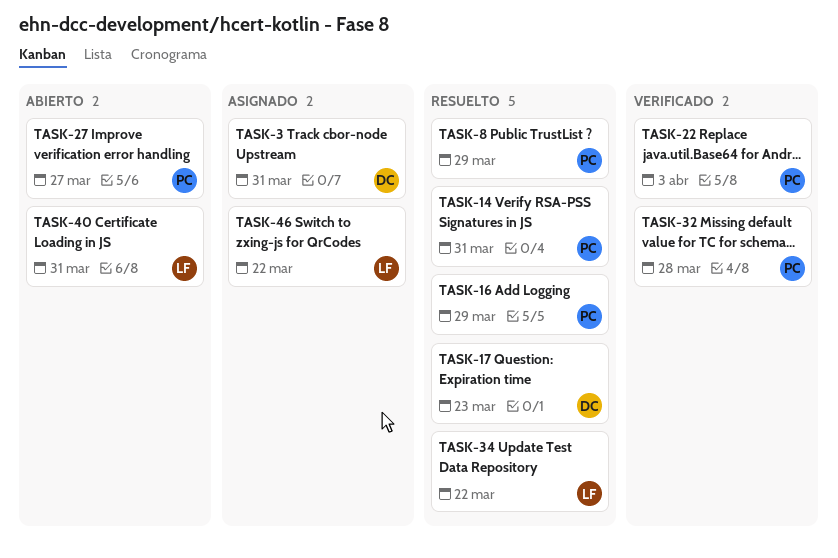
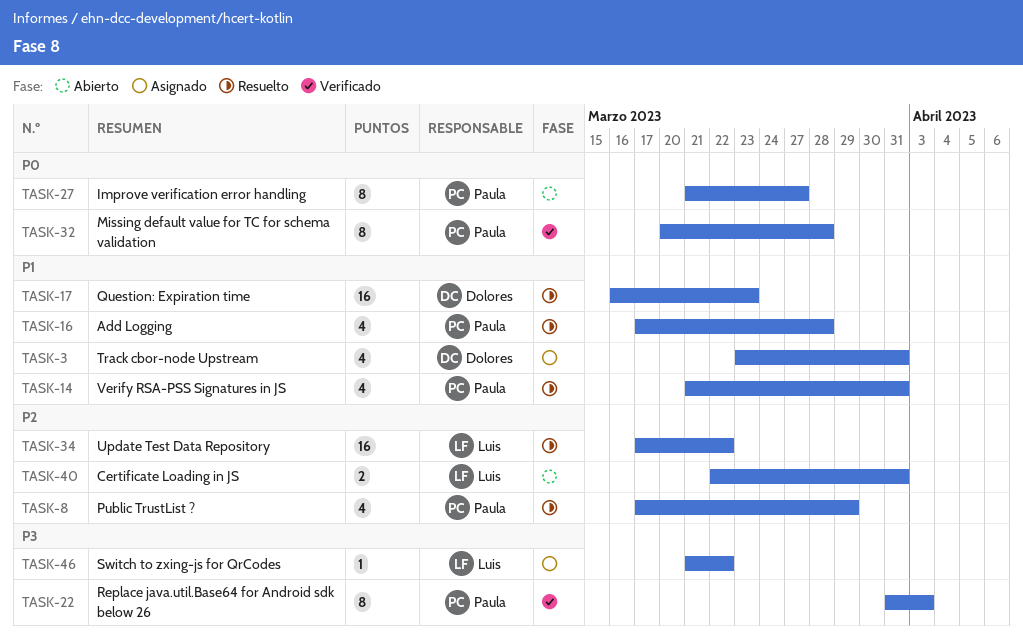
TASK-16, due: Mar 29 -> Mar 28

